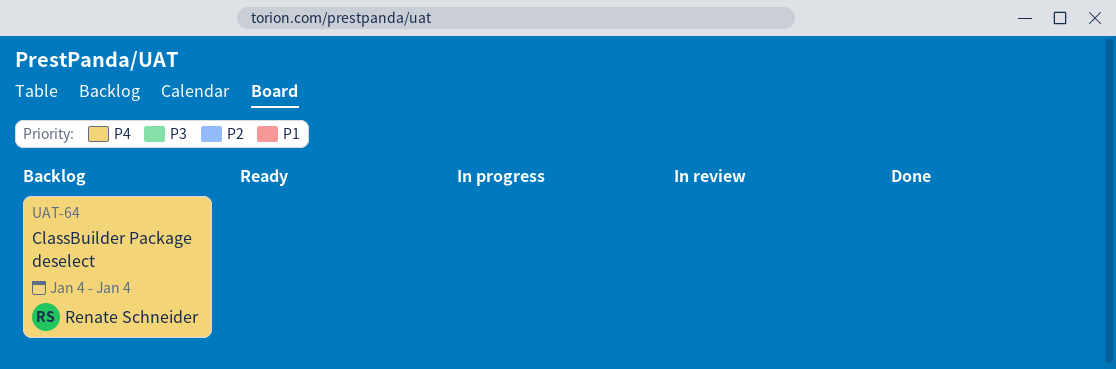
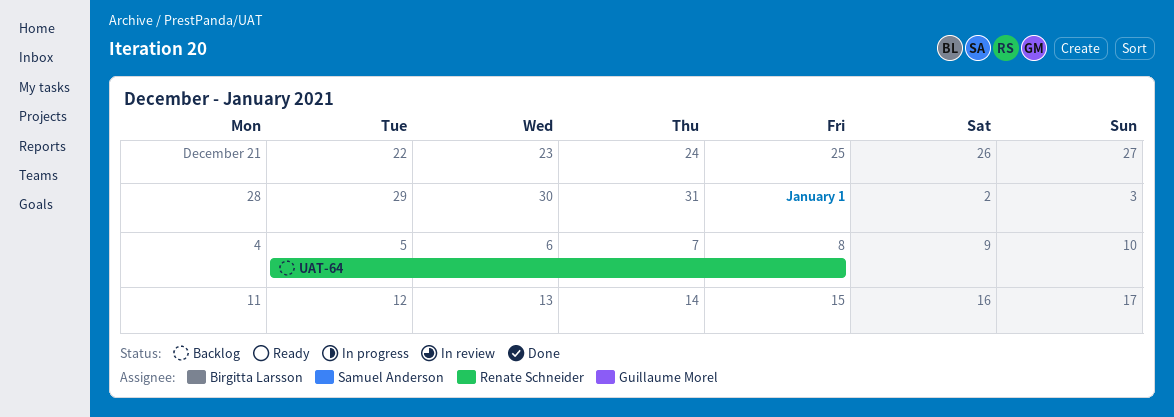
UAT-64, start: Jan 4 -> Jan 5
UAT-64, due: Jan 4 -> Jan 8

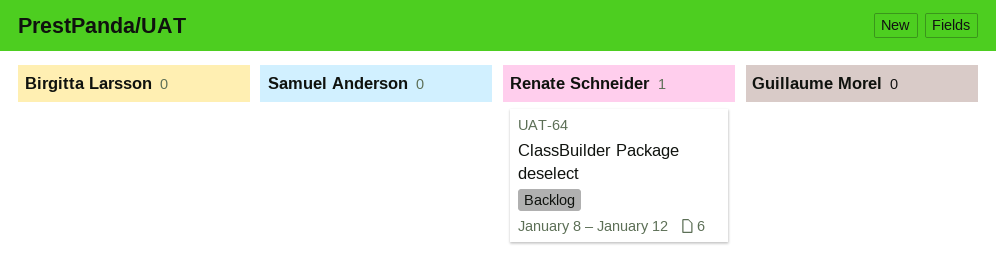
UAT-64, start: Jan 5 -> Jan 8
UAT-64, due: Jan 8 -> Jan 12

